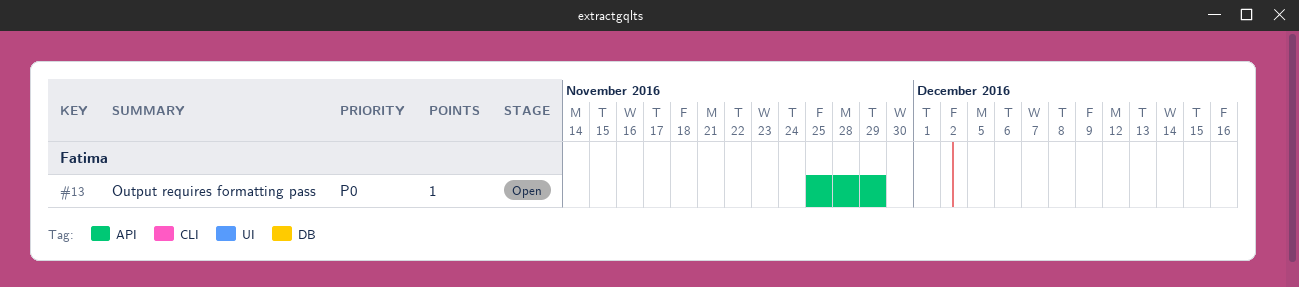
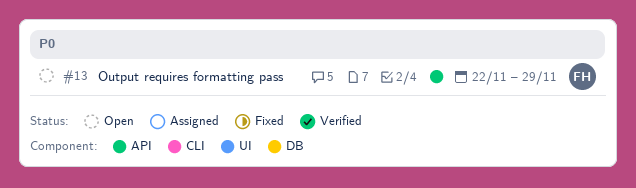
#13, start: Nov 25 -> Nov 22

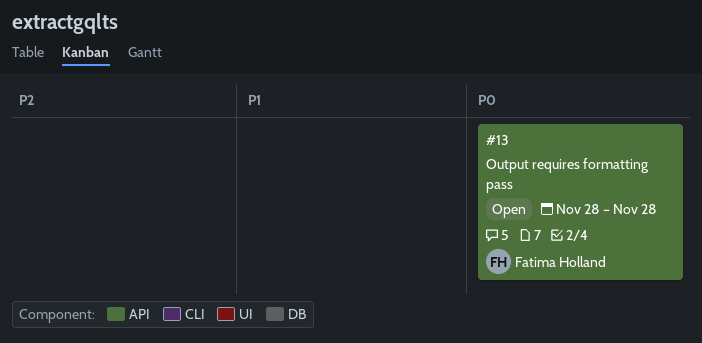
#13, start: Nov 22 -> Nov 28
#13, due: Nov 29 -> Nov 28

